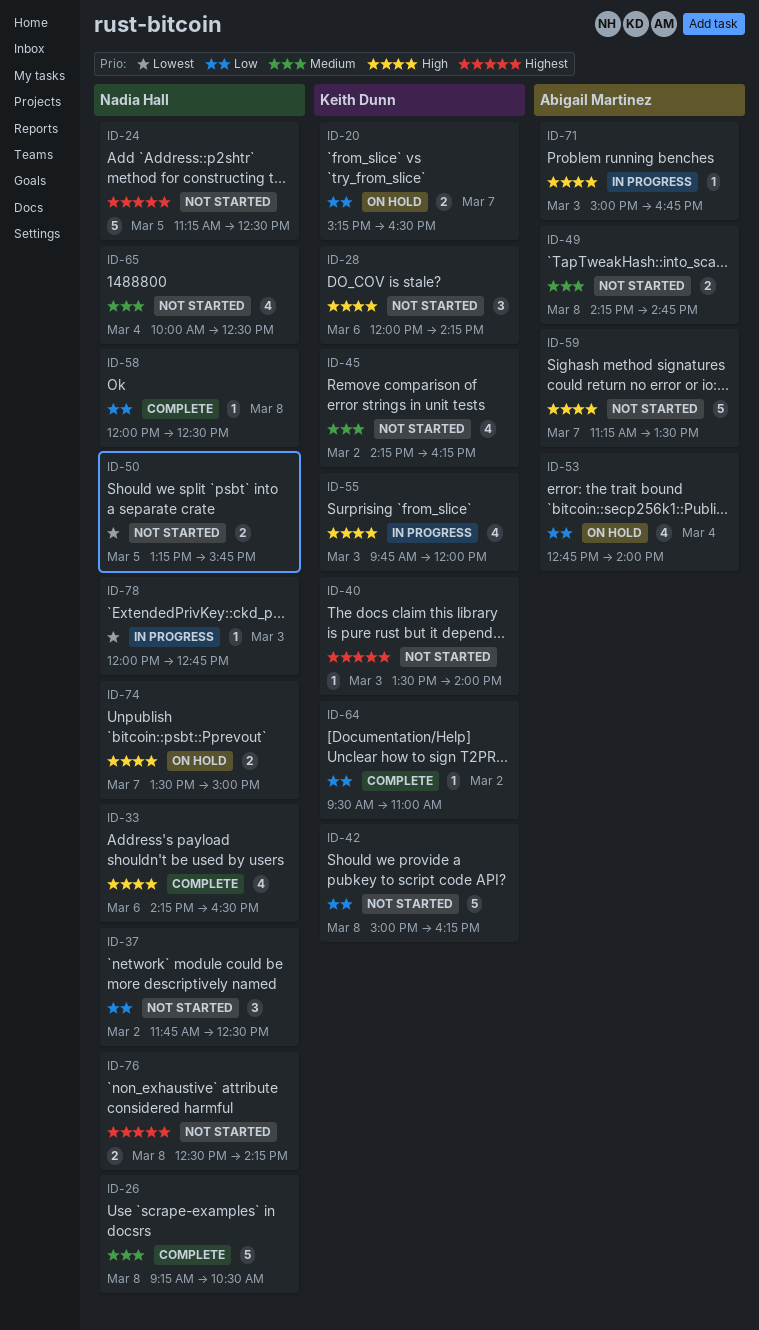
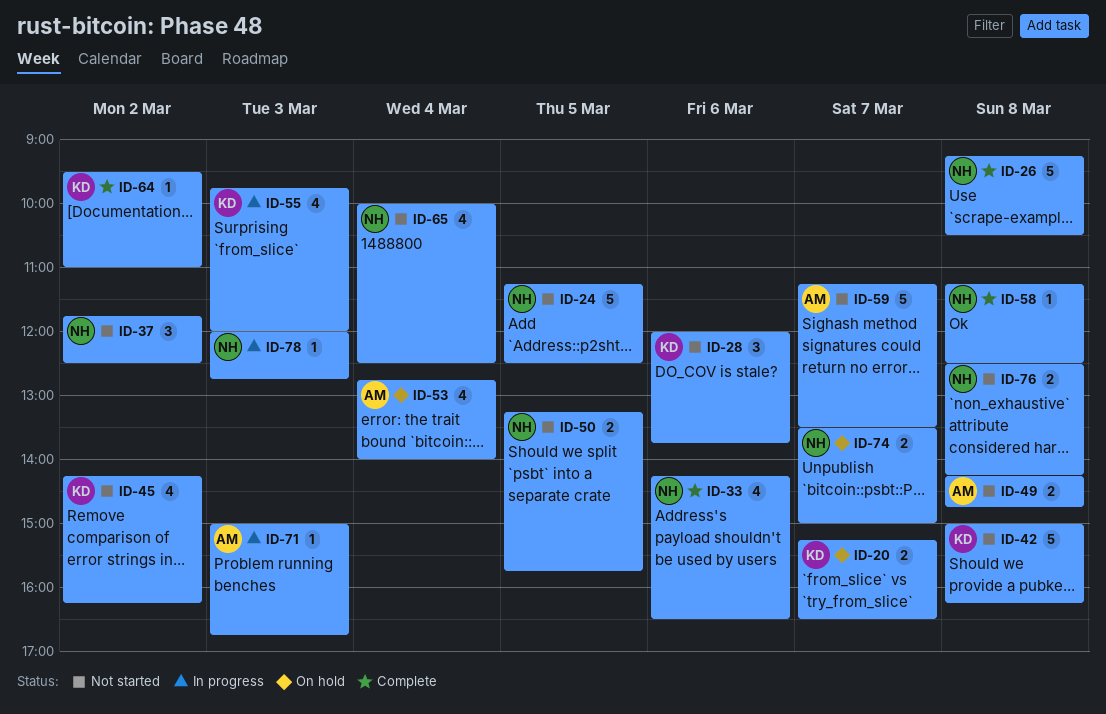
ID-28, ends: 14:15 -> 13:45
ID-40: present -> none
ID-58, begins: 12:00 -> 11:15

